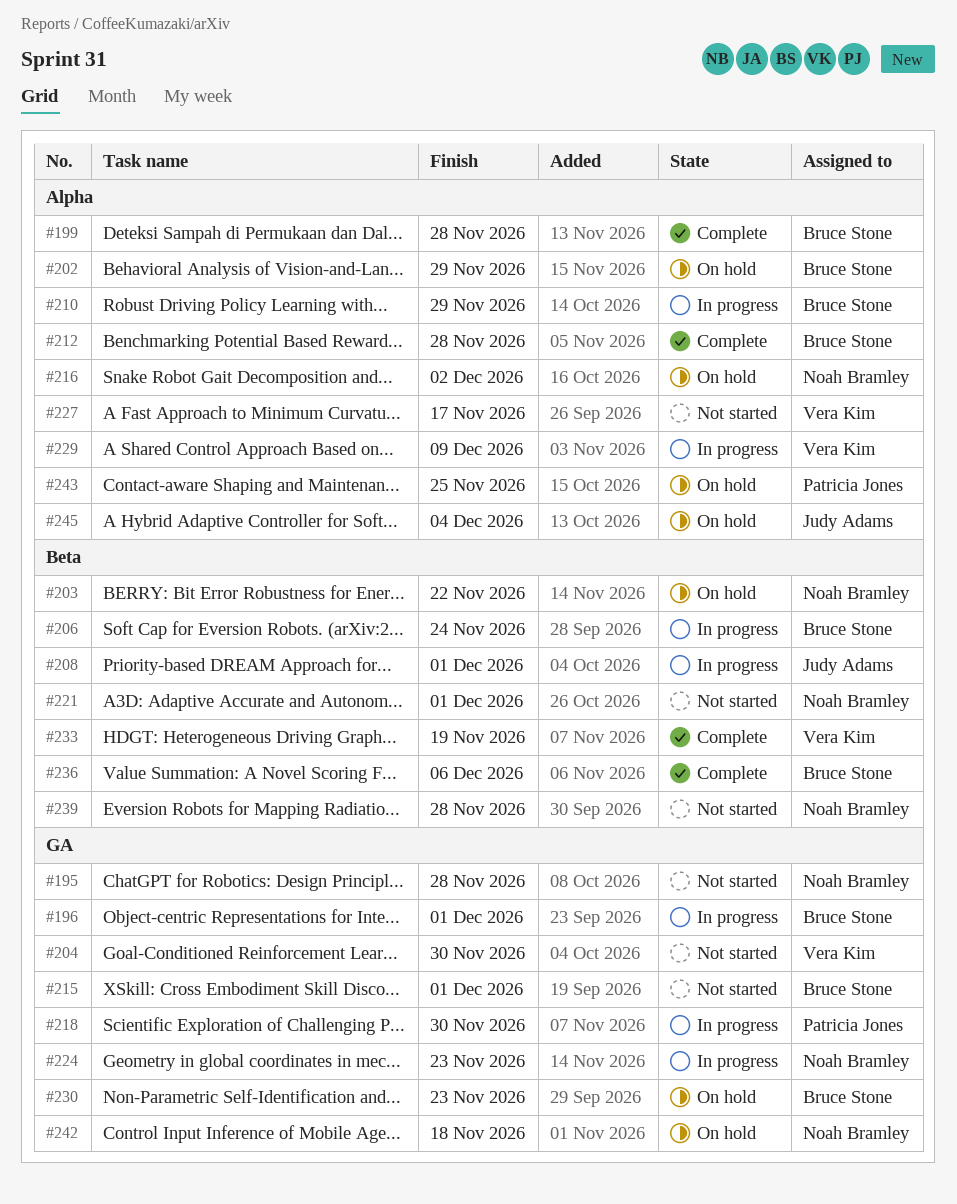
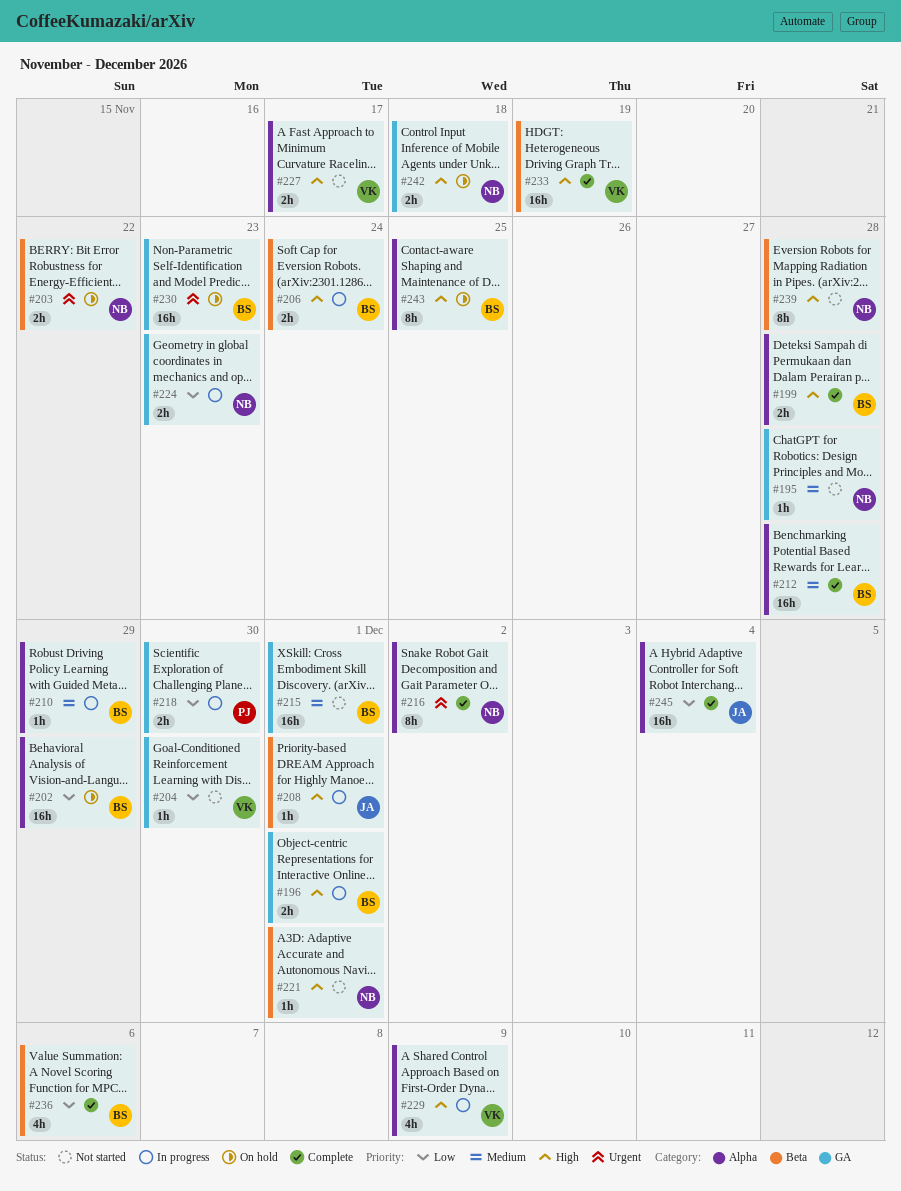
#216, status: On hold -> Complete
#243, owner: Patricia Jones -> Bruce Stone
#245, status: On hold -> Complete

